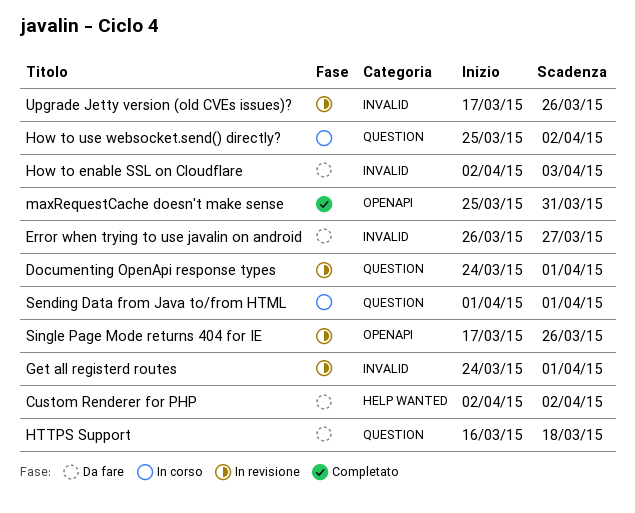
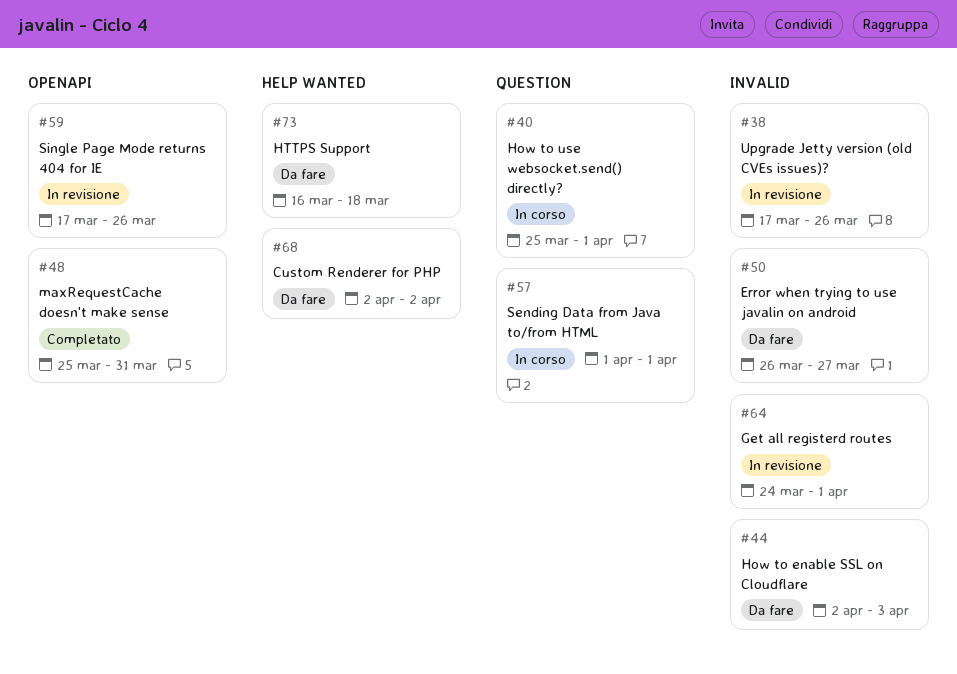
Documenting OpenApi response types: present -> none
How to use websocket.send() directly?, due: Apr 2 -> Apr 1
HTTPS Support, label: QUESTION -> HELP WANTED

